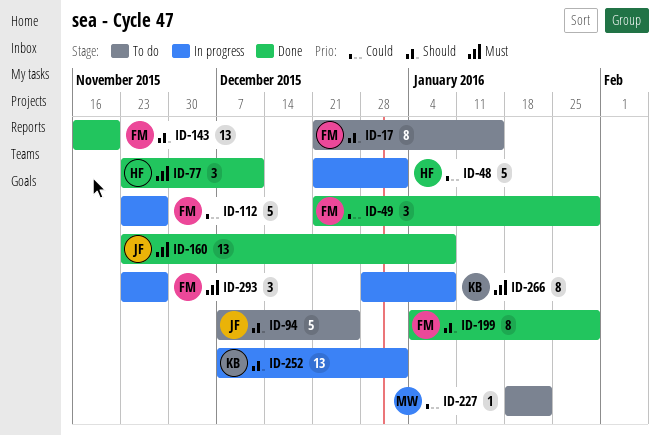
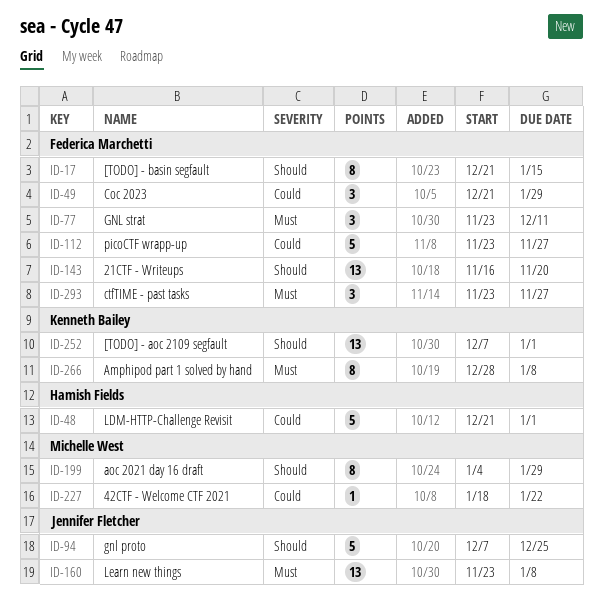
ID-77, owner: Hamish Fields -> Federica Marchetti
ID-199, owner: Federica Marchetti -> Michelle West

